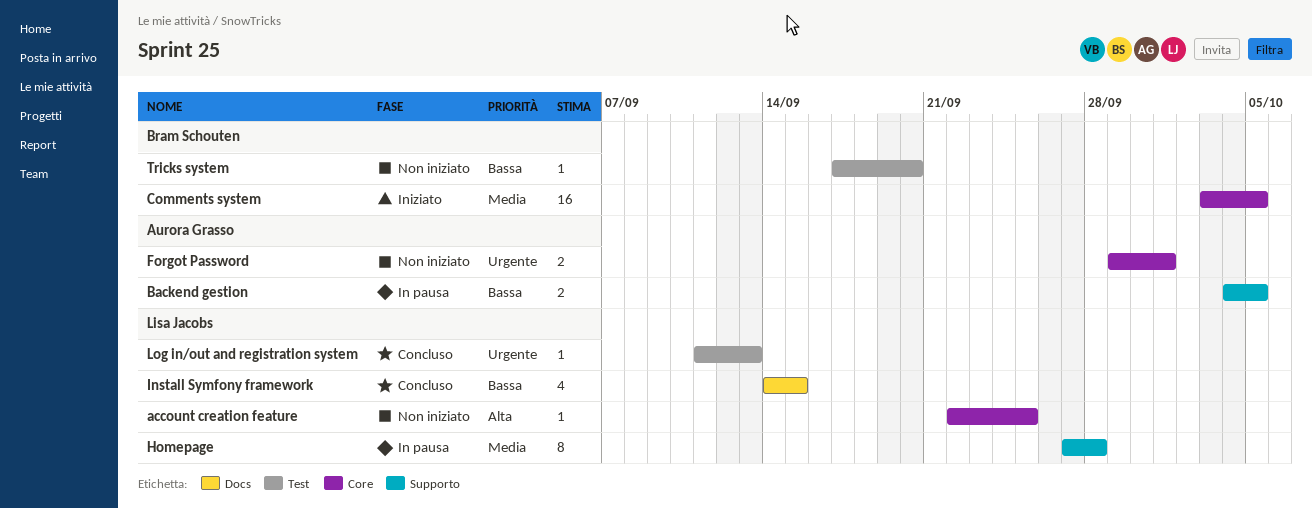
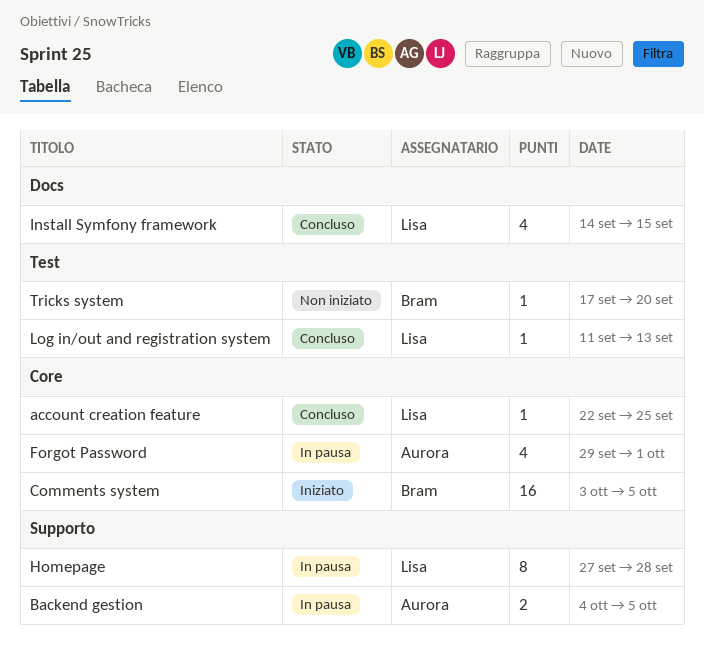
account creation feature, status: Non iniziato -> Concluso
Forgot Password, status: Non iniziato -> In pausa
Forgot Password, estimate: 2 -> 4

